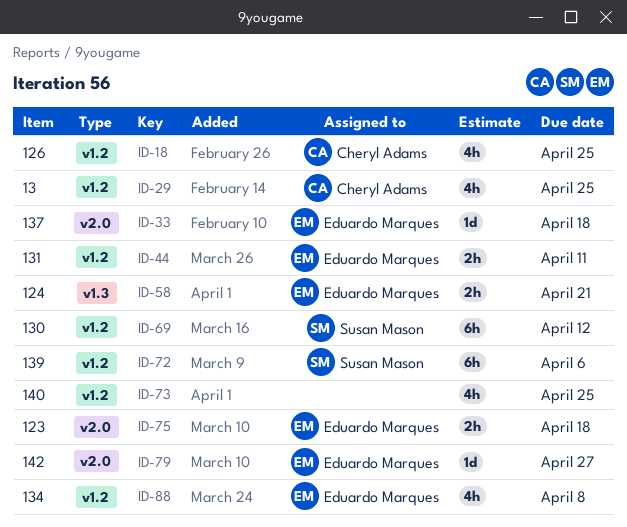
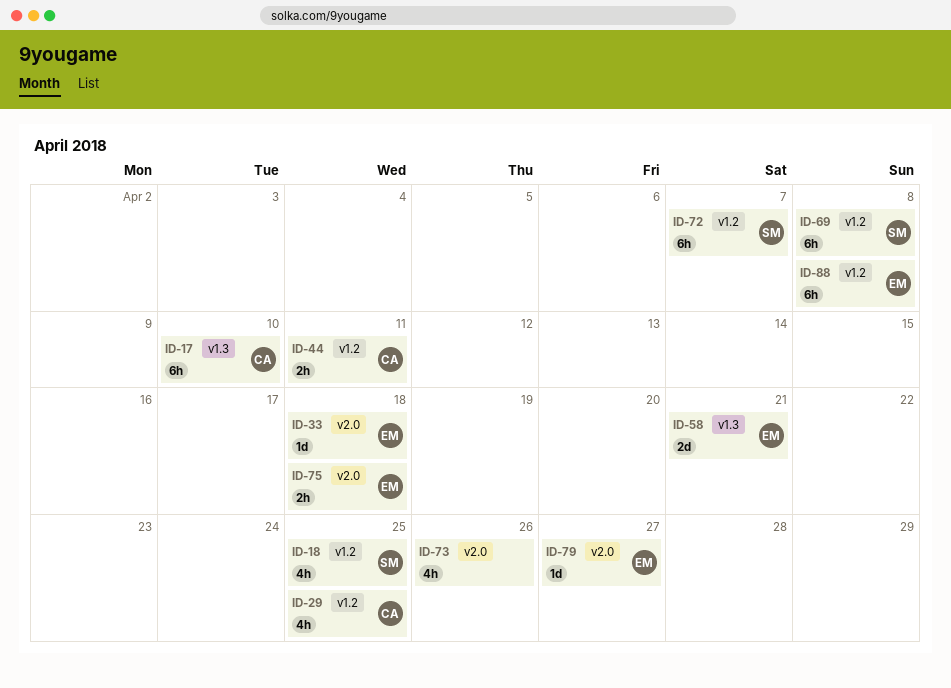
ID-17: none -> present
ID-18, owner: Cheryl Adams -> Susan Mason
ID-44, owner: Eduardo Marques -> Cheryl Adams
ID-58, estimate: 2h -> 2d
ID-69, due: Apr 12 -> Apr 8
ID-72, due: Apr 6 -> Apr 7
ID-73, label: v1.2 -> v2.0
ID-73, due: Apr 25 -> Apr 26
ID-88, estimate: 4h -> 6h

